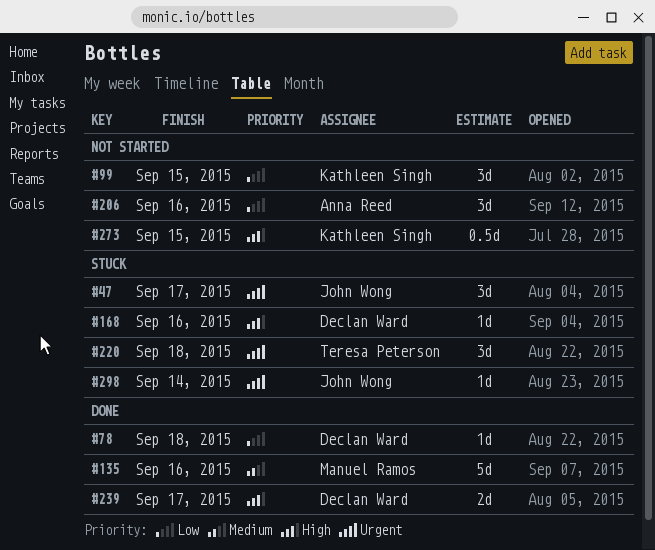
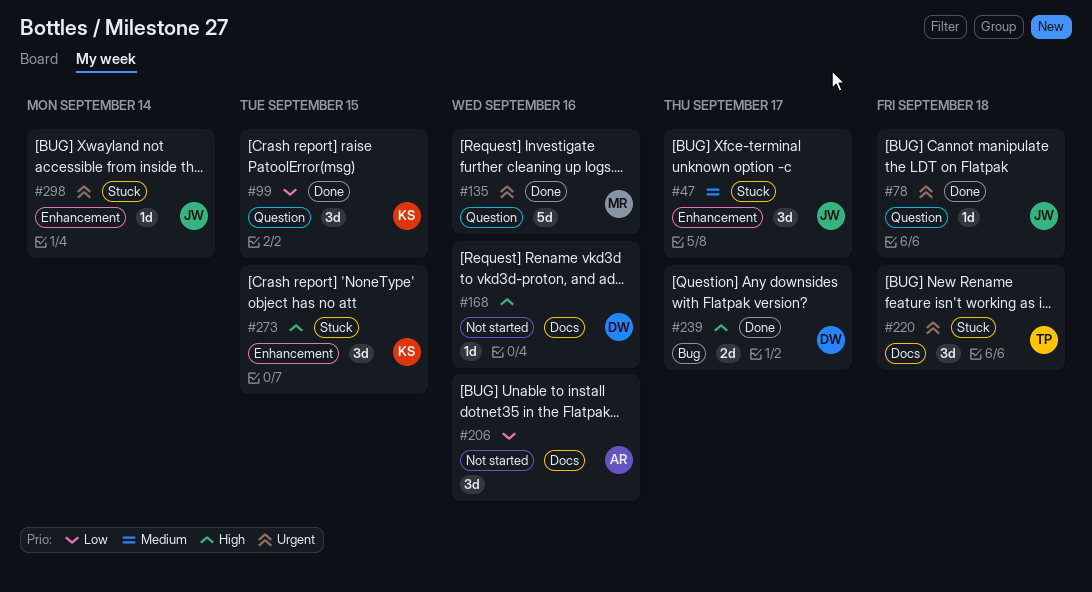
#47, priority: Urgent -> Medium
#78, owner: Declan Ward -> John Wong
#78, priority: Low -> Urgent
#99, status: Not started -> Done
#135, priority: Medium -> Urgent
#168, status: Stuck -> Not started
#273, status: Not started -> Stuck
#273, estimate: 0.5d -> 3d

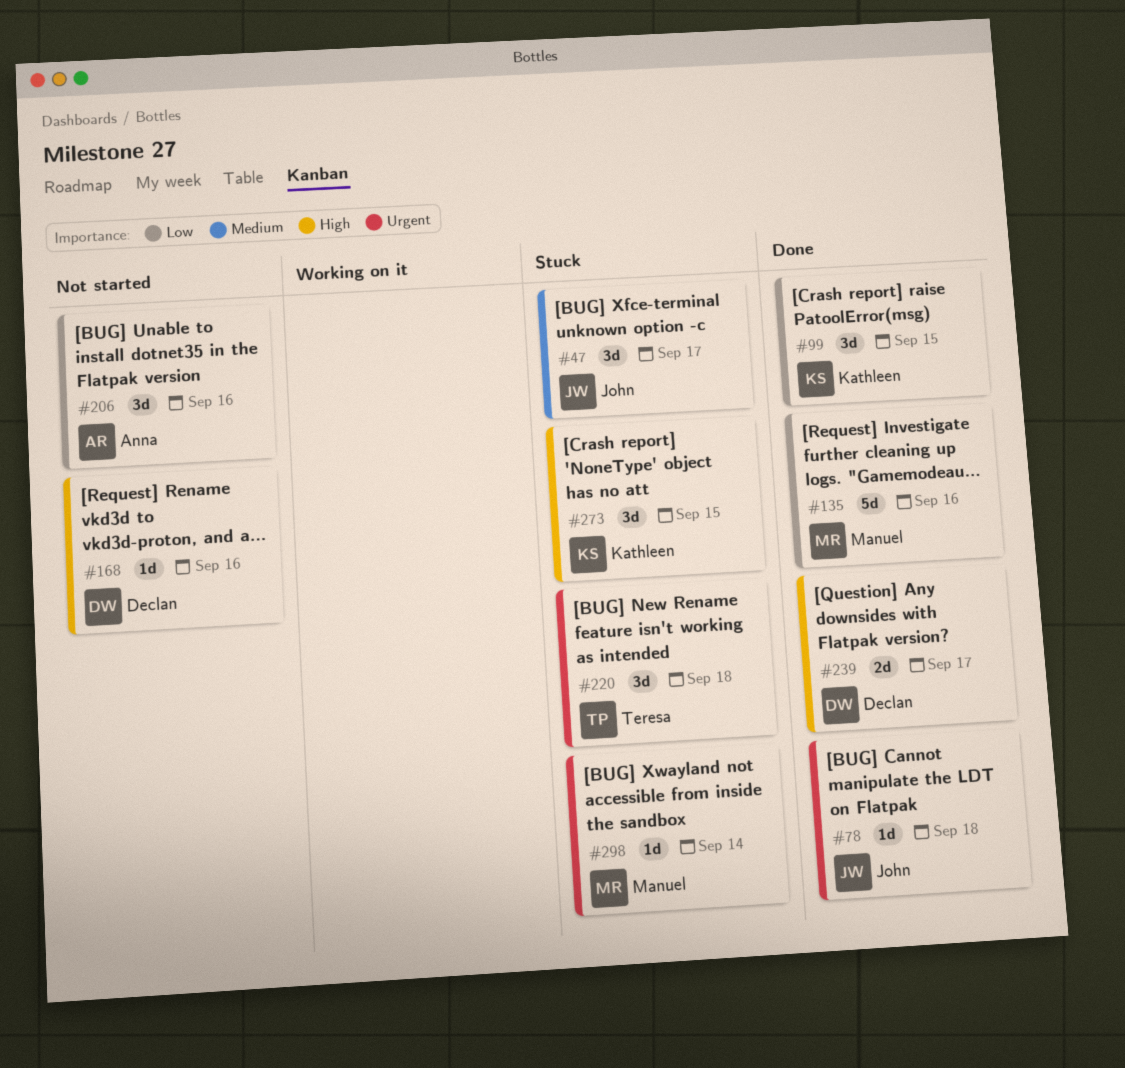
#135, priority: Urgent -> Low
#298, owner: John -> Manuel

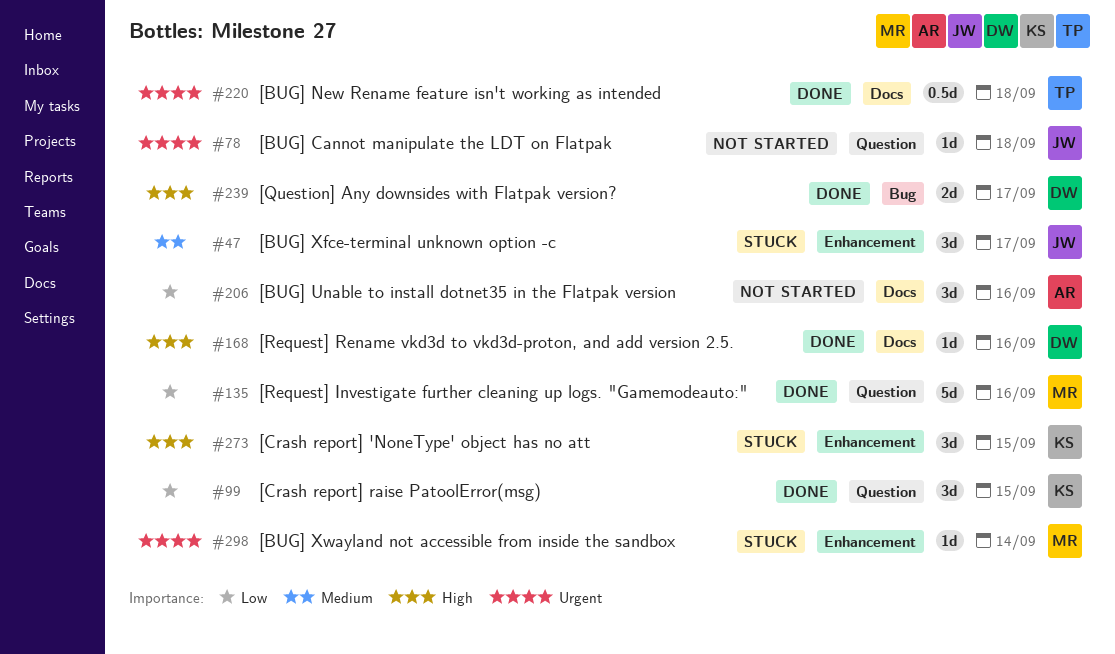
#78, status: Done -> Not started
#168, status: Not started -> Done
#220, status: Stuck -> Done
#220, estimate: 3d -> 0.5d

